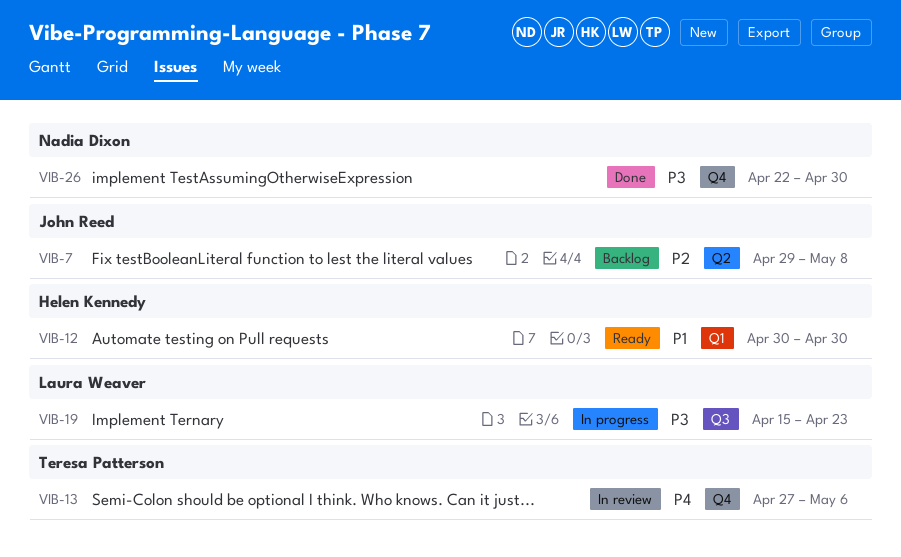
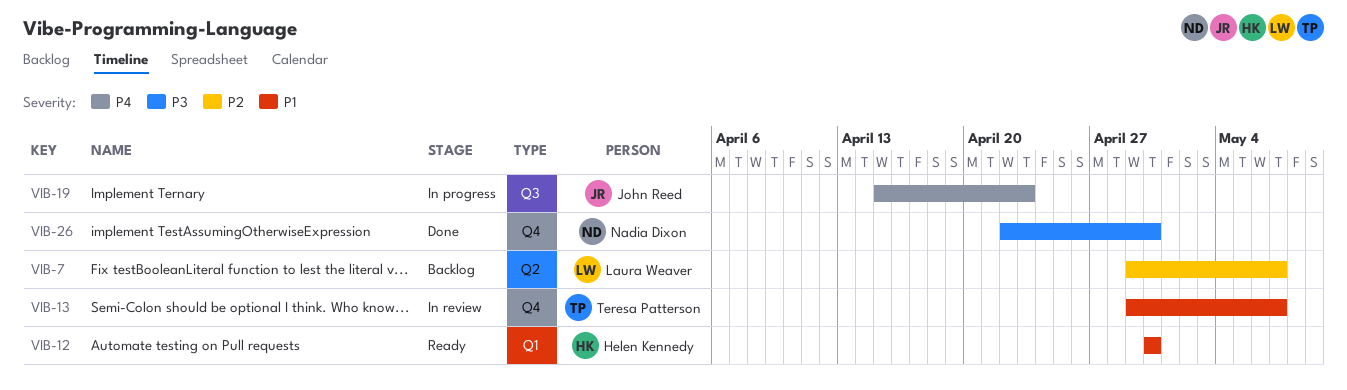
VIB-7, owner: John Reed -> Laura Weaver
VIB-7, due: May 8 -> May 7
VIB-13, priority: P4 -> P1
VIB-13, start: Apr 27 -> Apr 29
VIB-13, due: May 6 -> May 7
VIB-19, owner: Laura Weaver -> John Reed
VIB-19, priority: P3 -> P4

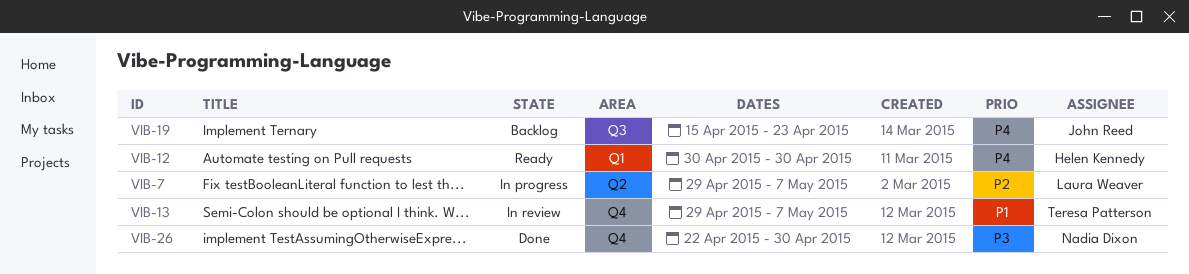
VIB-7, status: Backlog -> In progress
VIB-12, priority: P1 -> P4
VIB-19, status: In progress -> Backlog

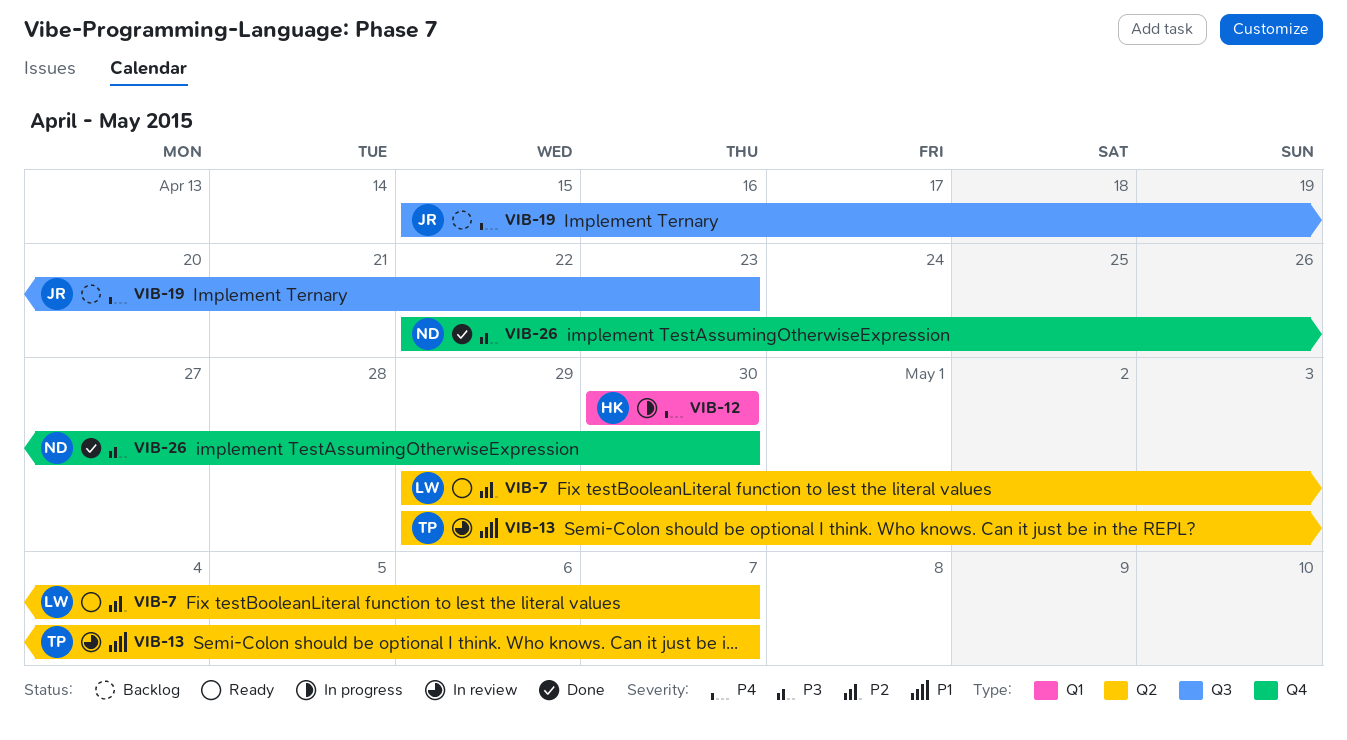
VIB-7, status: In progress -> Ready
VIB-12, status: Ready -> In progress
VIB-13, label: Q4 -> Q2

